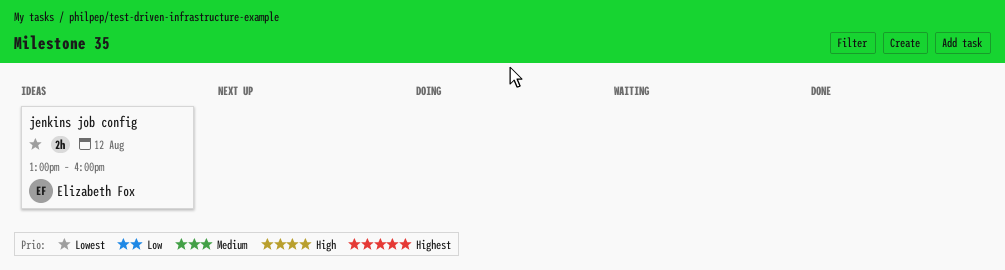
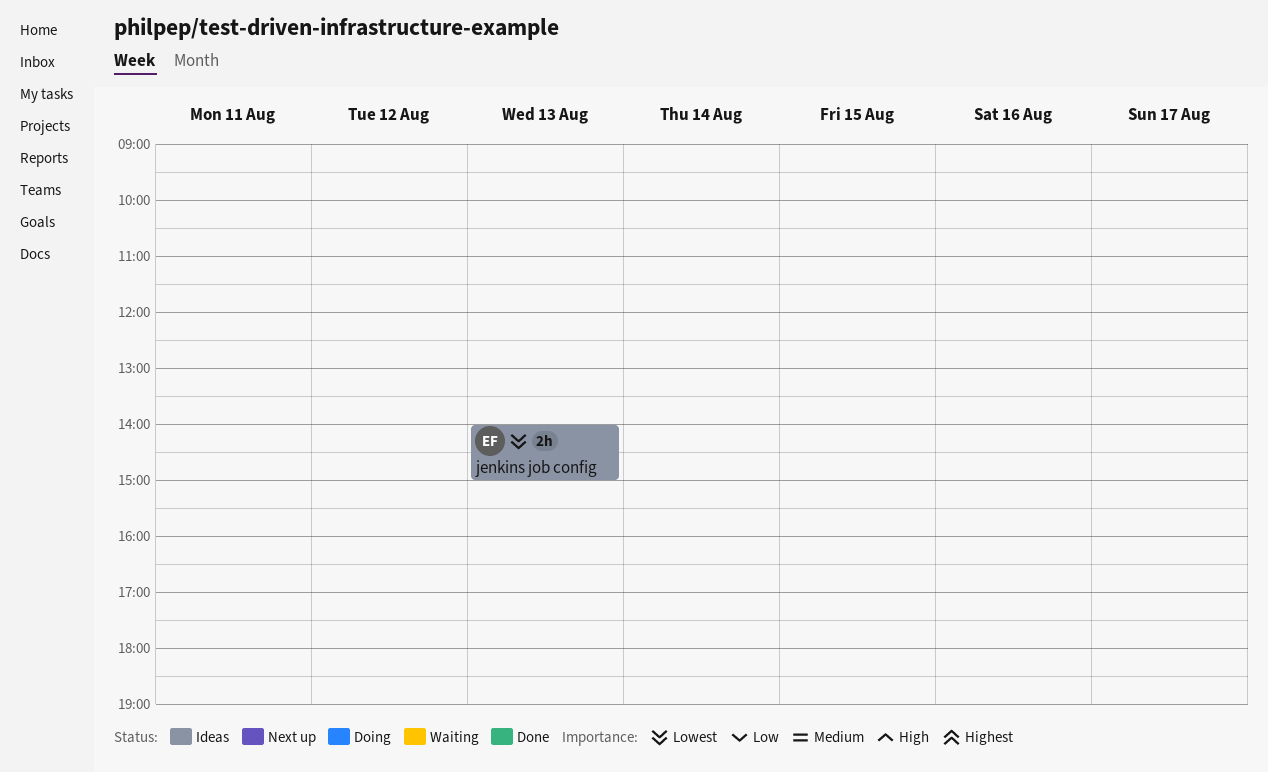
jenkins job config, day: Aug 12 -> Aug 13
jenkins job config, begins: 13:00 -> 14:00
jenkins job config, ends: 16:00 -> 15:00

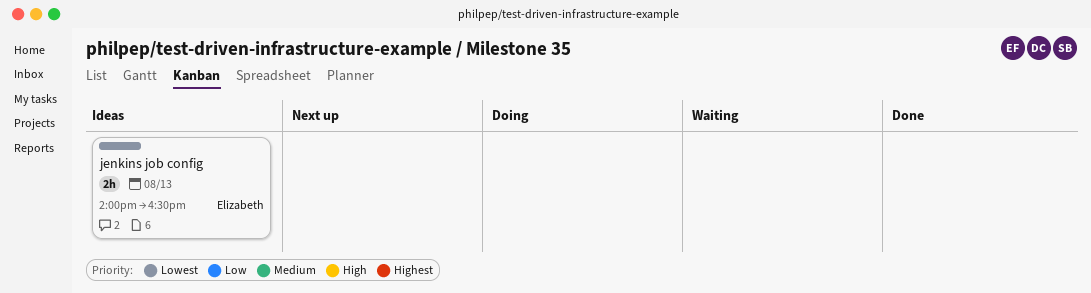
jenkins job config, ends: 15:00 -> 16:30

